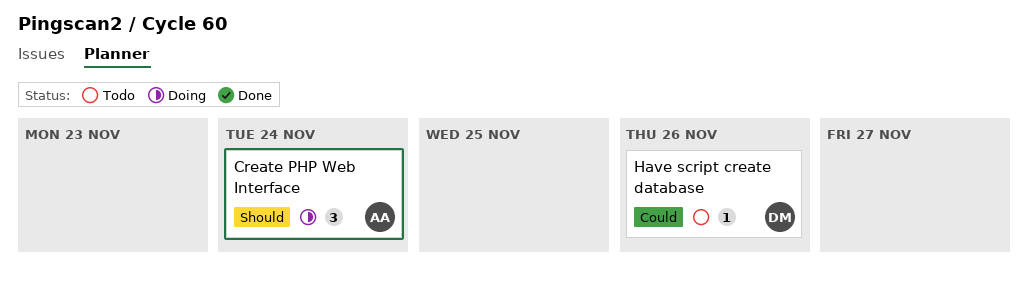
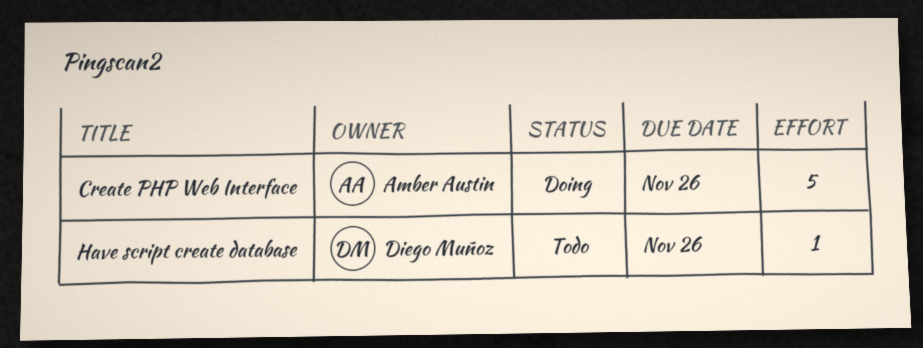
Create PHP Web Interface, estimate: 3 -> 5
Create PHP Web Interface, due: Nov 24 -> Nov 26

